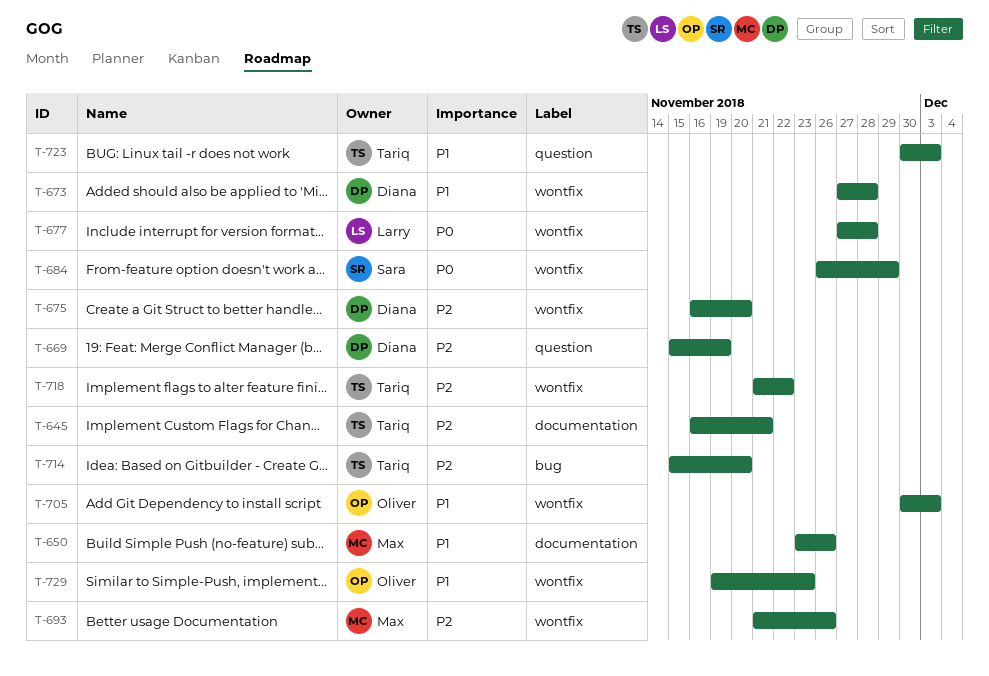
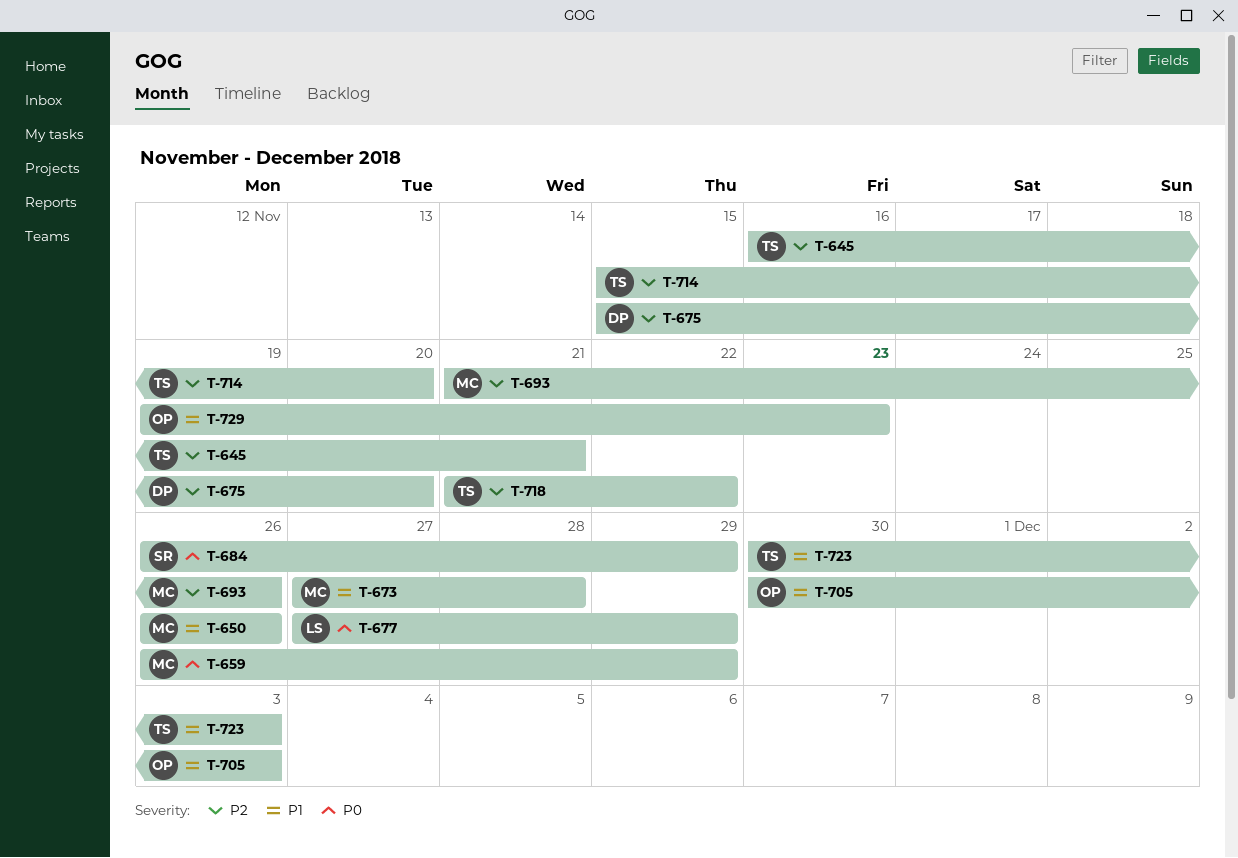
T-650, start: Nov 23 -> Nov 26
T-659: none -> present
T-669: present -> none
T-673, owner: Diana -> Max
T-675, start: Nov 16 -> Nov 15
T-677, due: Nov 28 -> Nov 29

